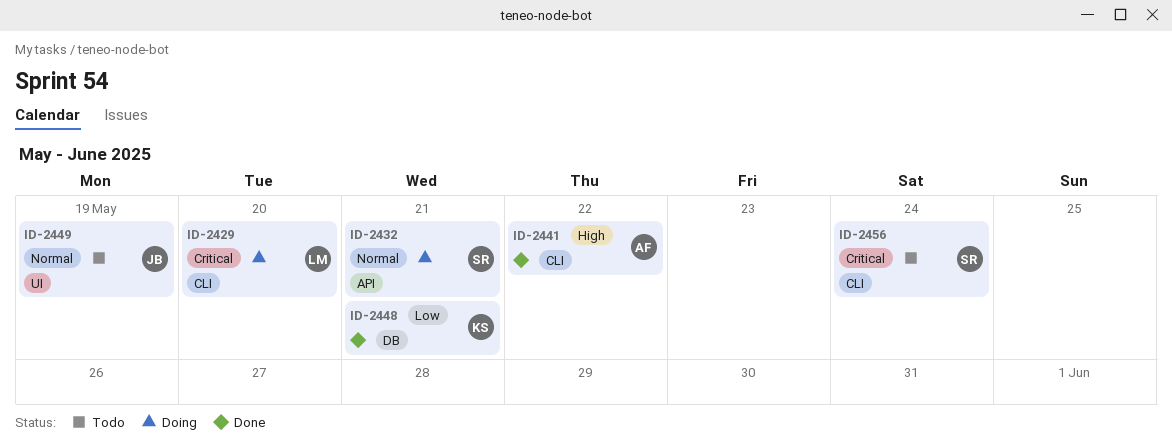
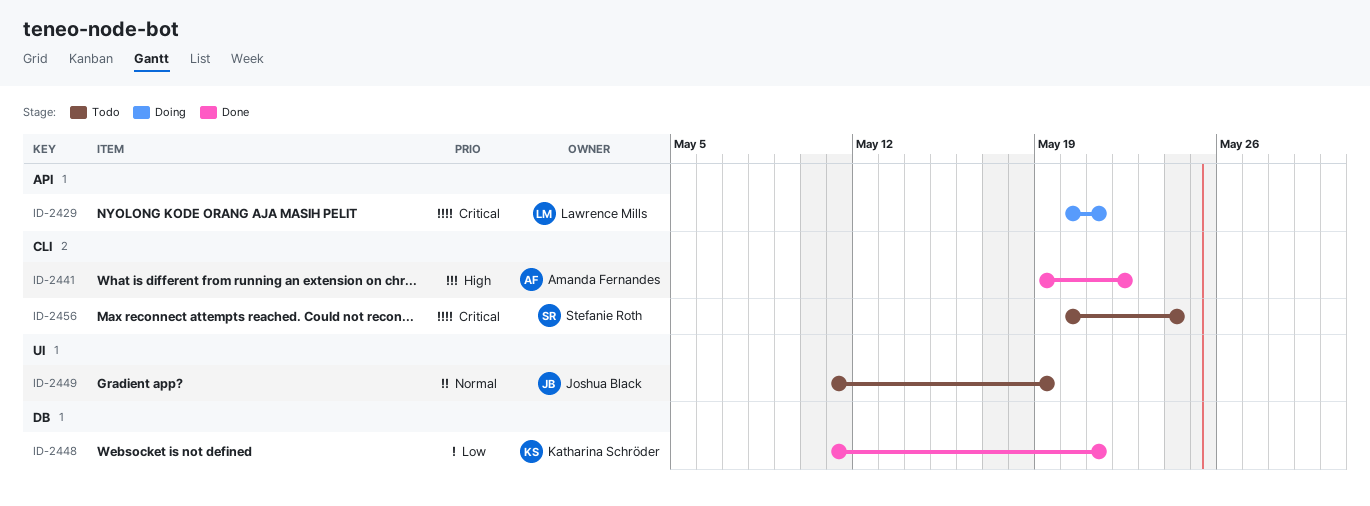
ID-2429, label: CLI -> API
ID-2429, due: May 20 -> May 21
ID-2432: present -> none

